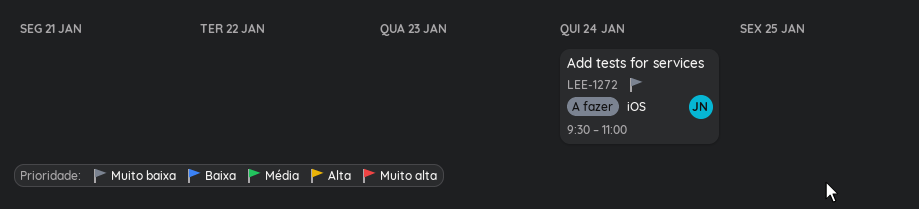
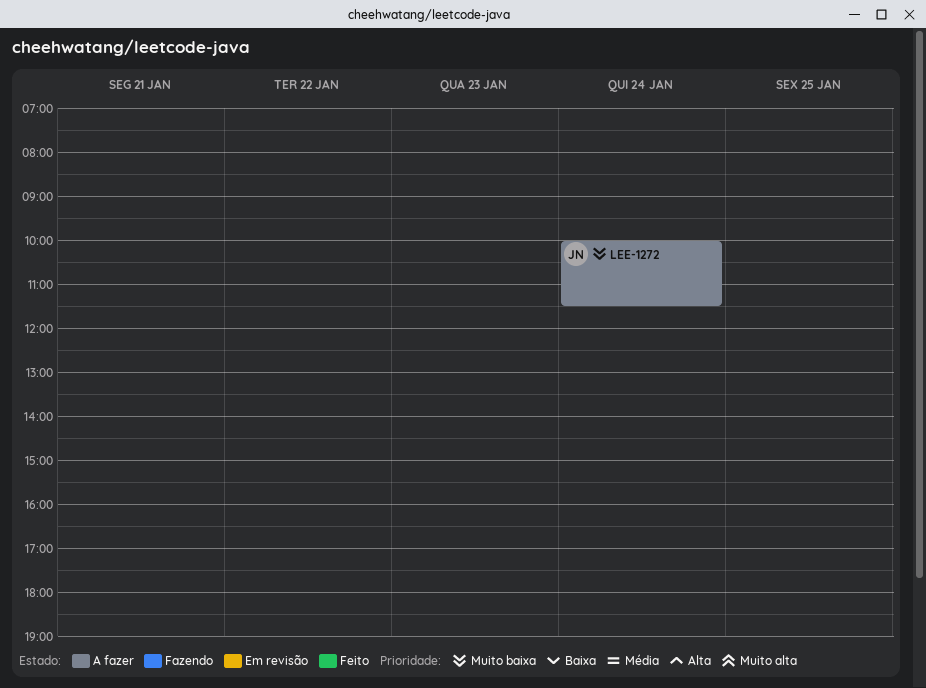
LEE-1272, begins: 09:30 -> 10:00
LEE-1272, ends: 11:00 -> 11:30

